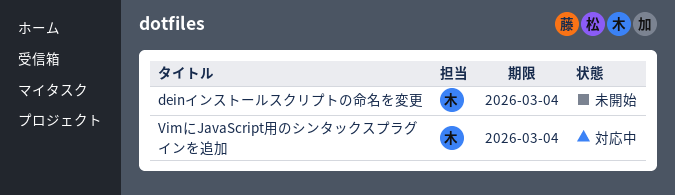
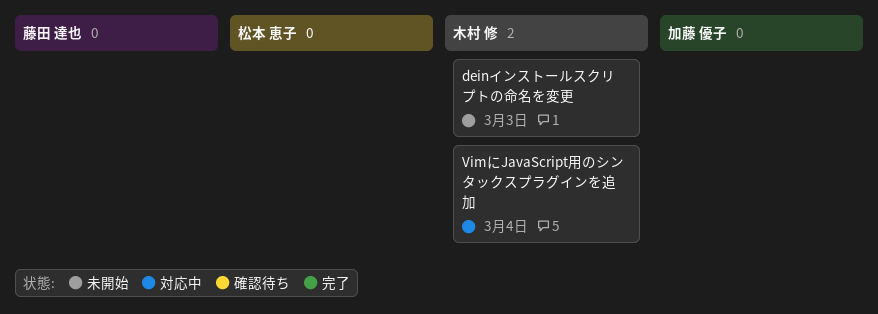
deinインストールスクリプトの命名を変更, due: Mar 4 -> Mar 3

